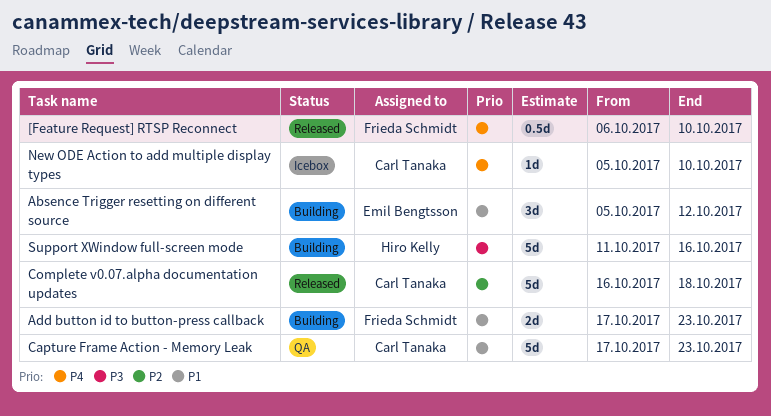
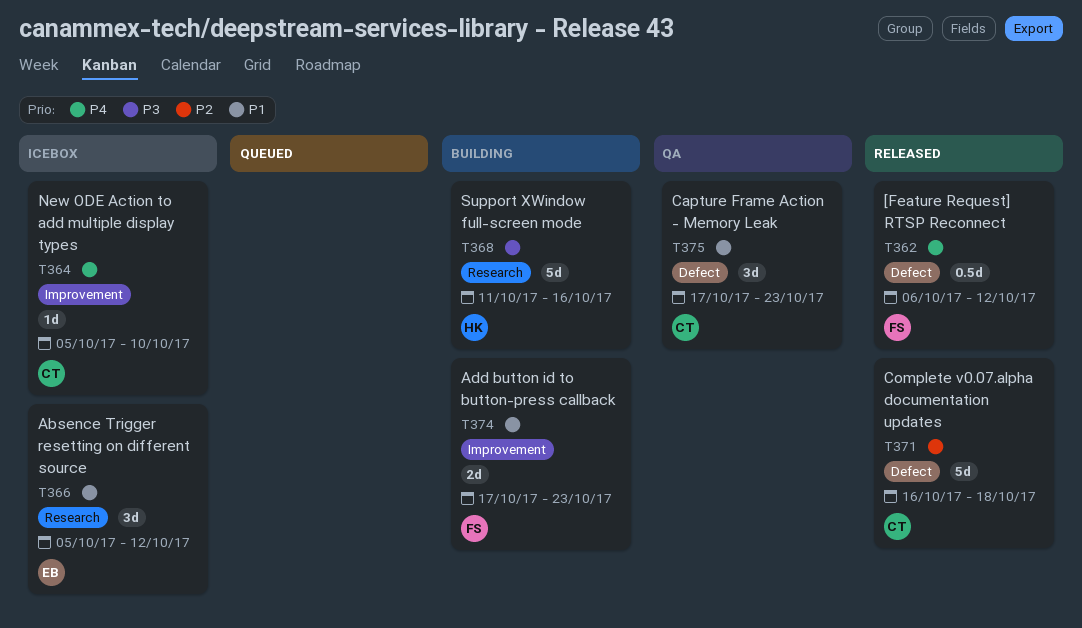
[Feature Request] RTSP Reconnect, due: Oct 10 -> Oct 12
Absence Trigger resetting on different source, status: Building -> Icebox
Capture Frame Action - Memory Leak, estimate: 5d -> 3d

